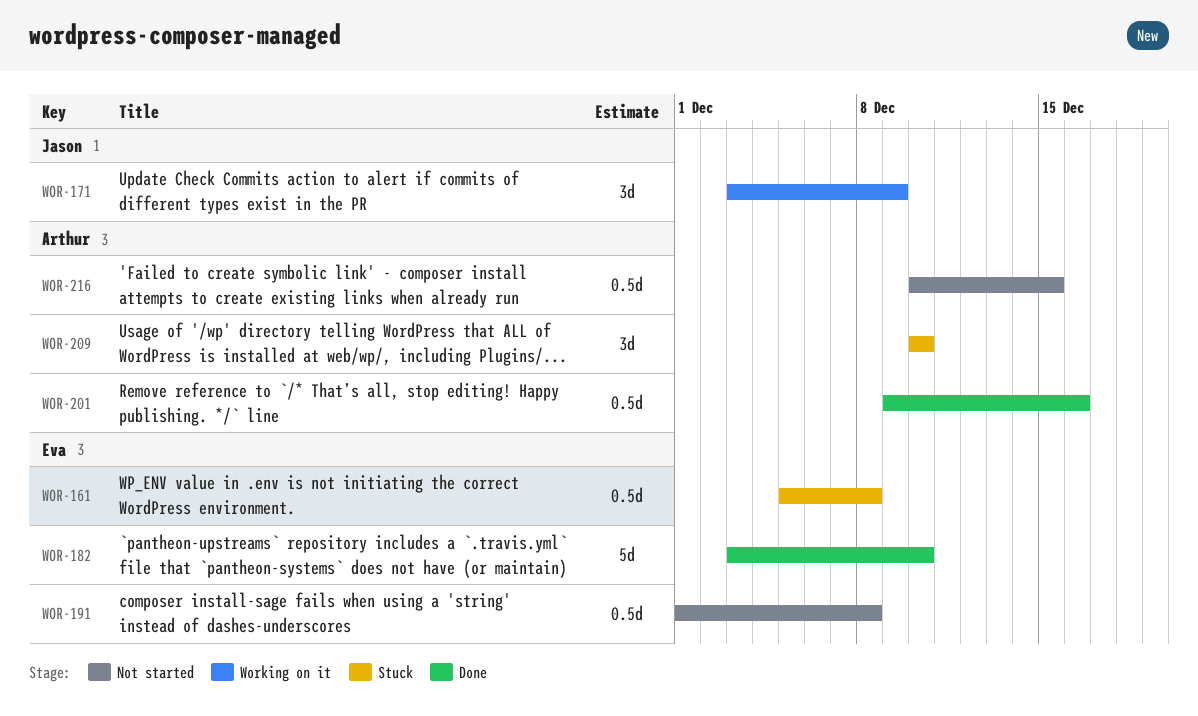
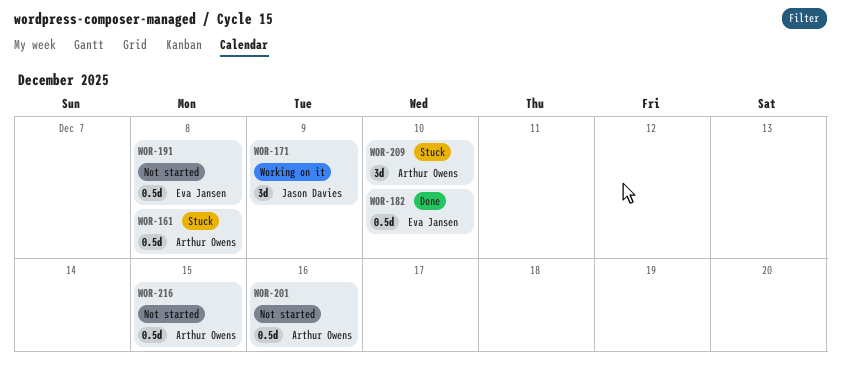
WOR-161, owner: Eva Jansen -> Arthur Owens
WOR-182, estimate: 5d -> 0.5d
WOR-201, status: Done -> Not started

